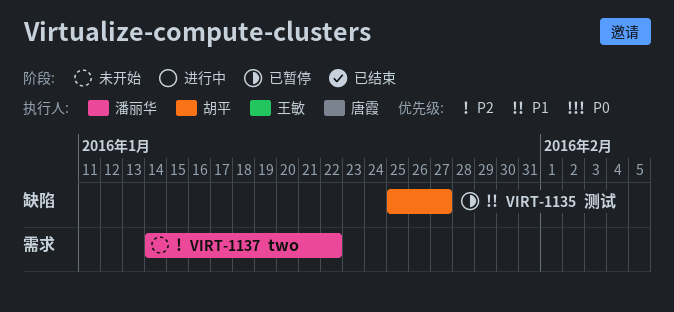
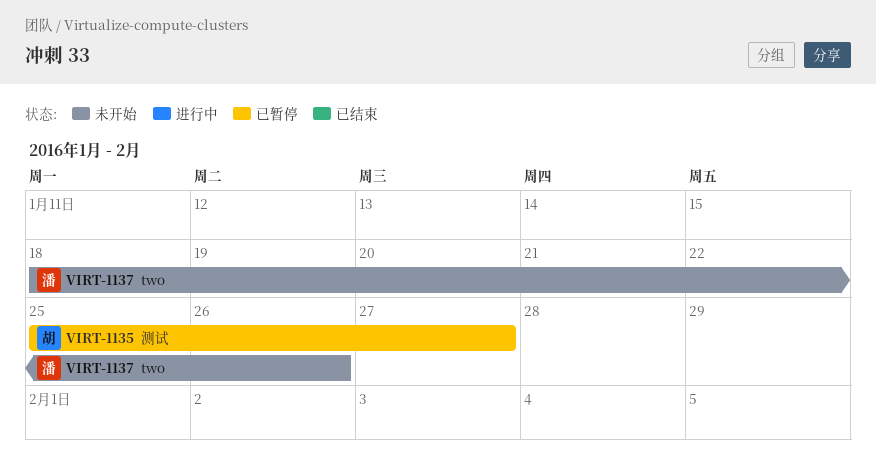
VIRT-1137, start: Jan 14 -> Jan 18
VIRT-1137, due: Jan 22 -> Jan 26

